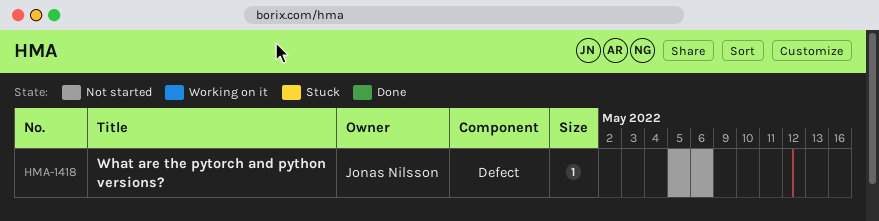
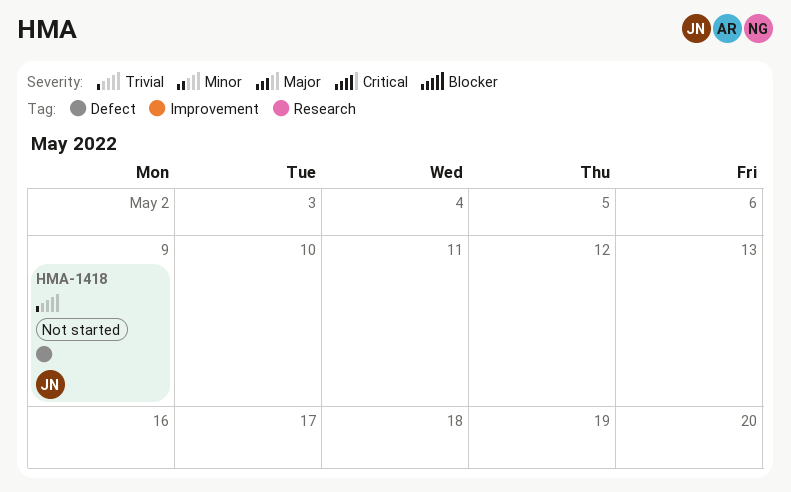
HMA-1418, due: May 6 -> May 9

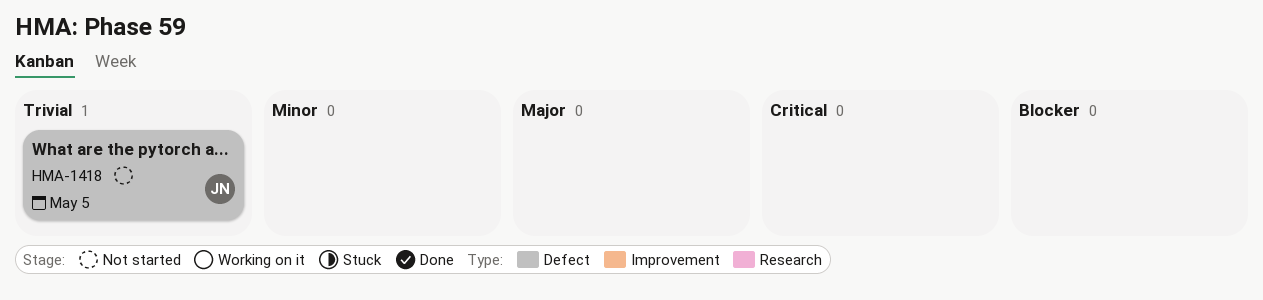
HMA-1418, due: May 9 -> May 5

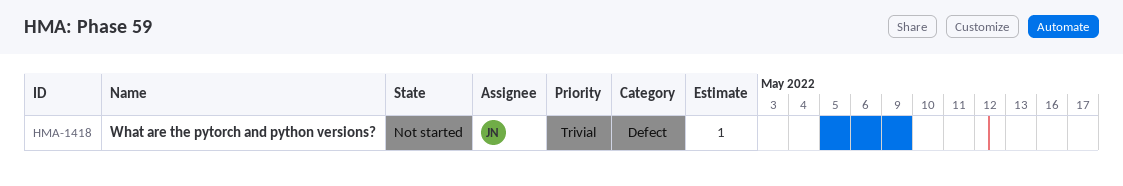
HMA-1418, due: May 5 -> May 9

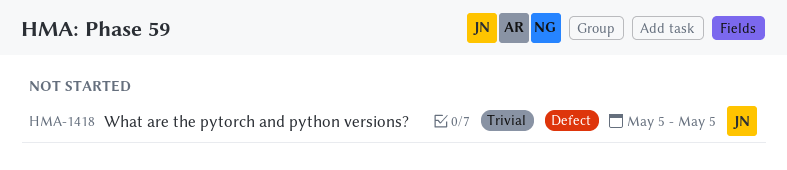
HMA-1418, due: May 9 -> May 5

